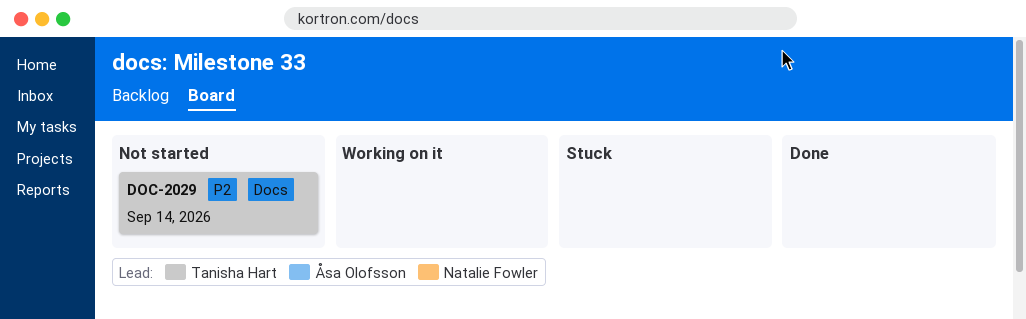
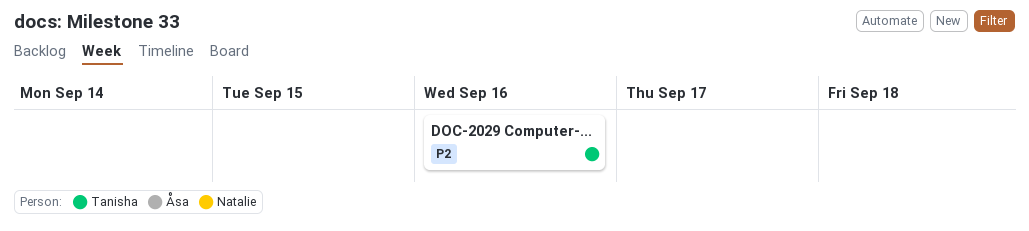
DOC-2029, due: Sep 14 -> Sep 16

